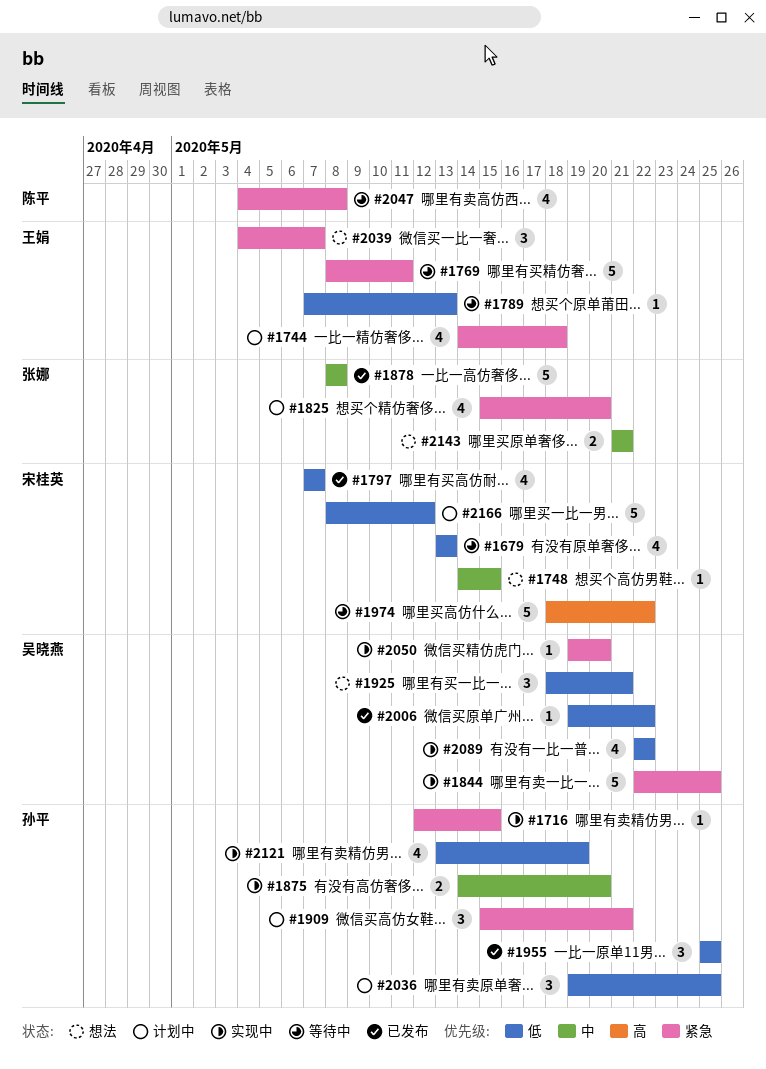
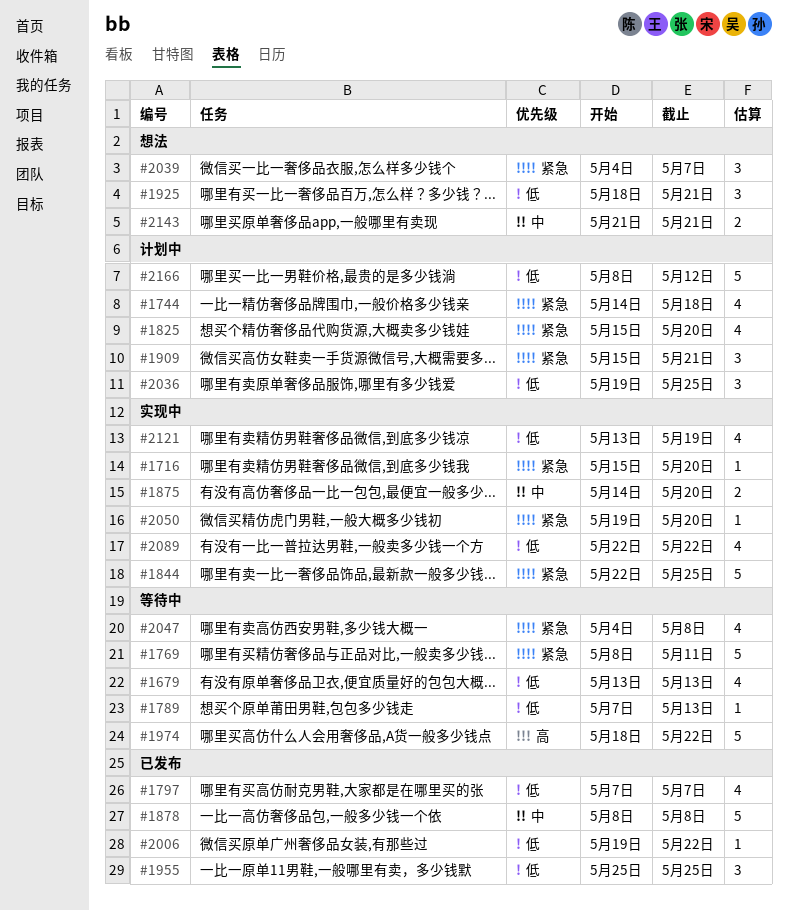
#1716, start: May 12 -> May 15
#1716, due: May 15 -> May 20
#1748: present -> none

